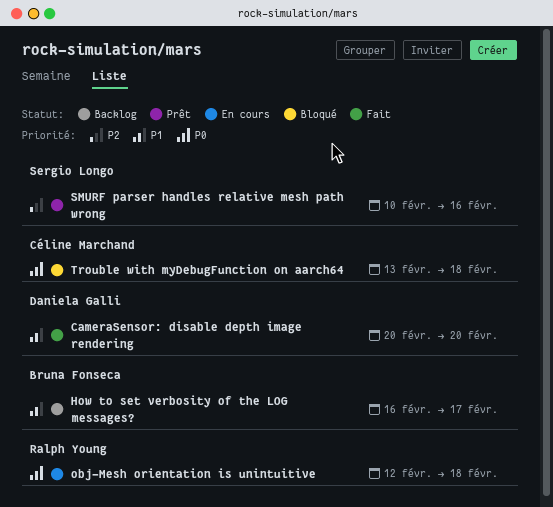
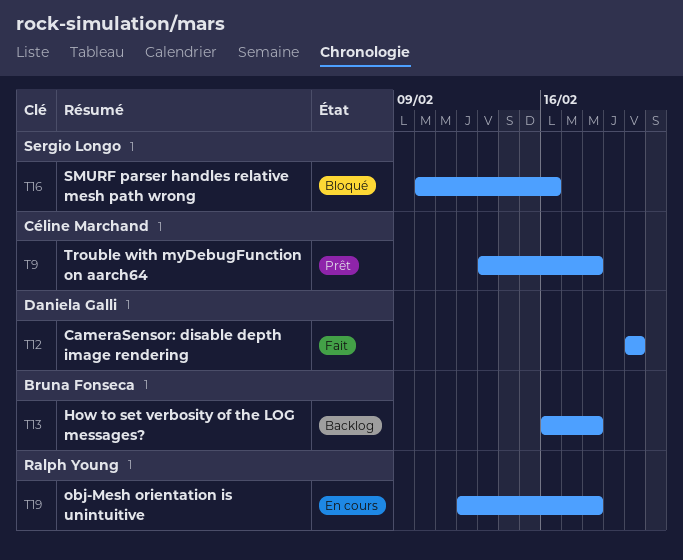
How to set verbosity of the LOG messages?, due: Feb 17 -> Feb 18
SMURF parser handles relative mesh path wrong, status: Prêt -> Bloqué
Trouble with myDebugFunction on aarch64, status: Bloqué -> Prêt

